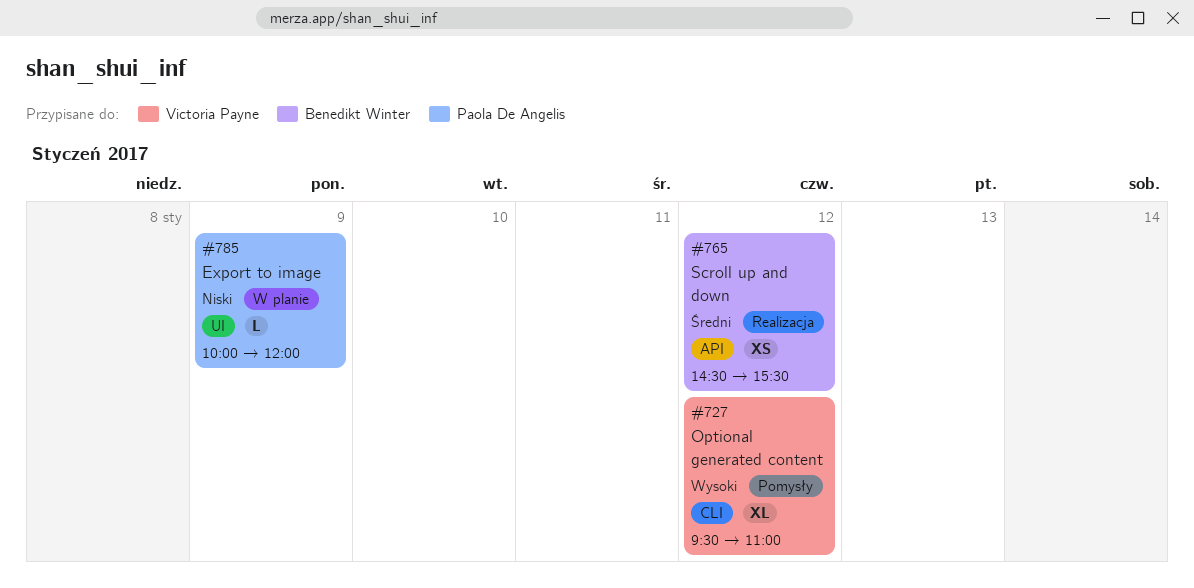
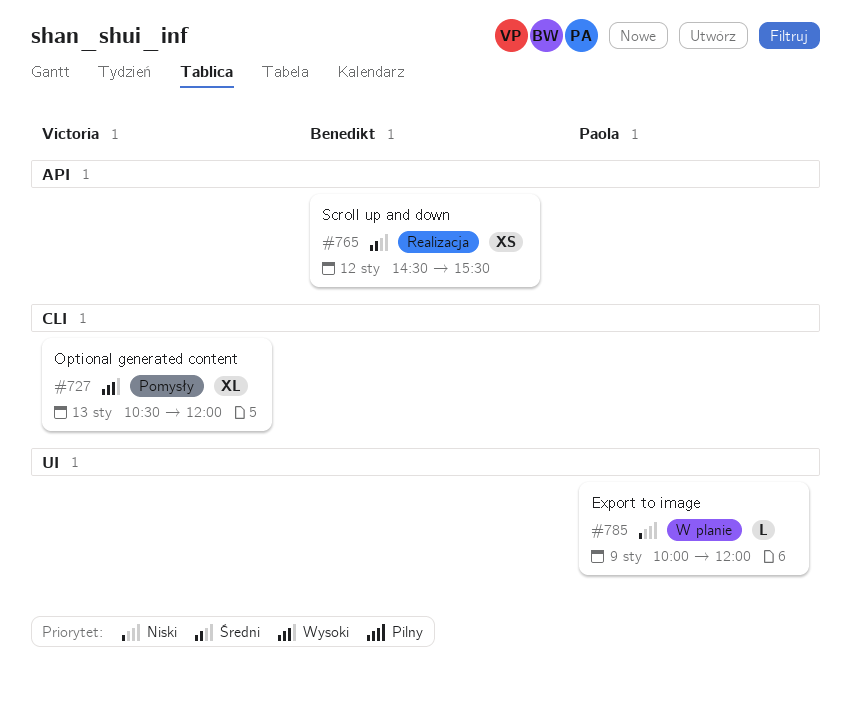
#727, day: Jan 12 -> Jan 13
#727, begins: 09:30 -> 10:30
#727, ends: 11:00 -> 12:00

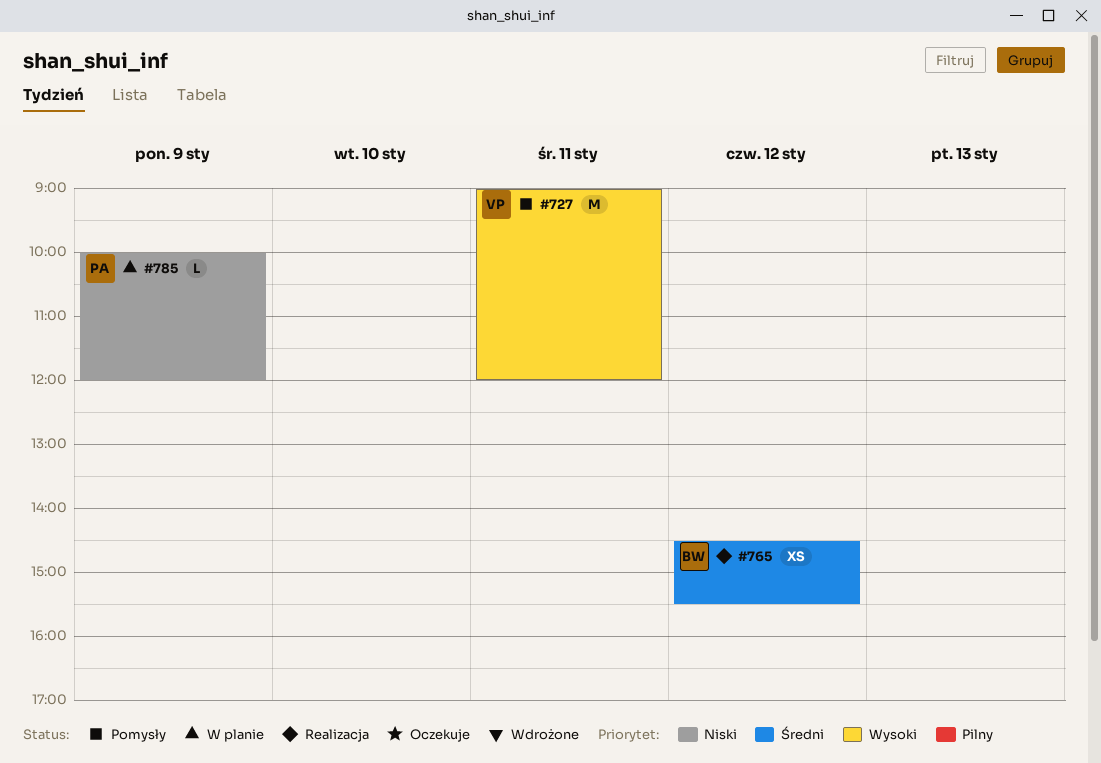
#727, estimate: XL -> M
#727, day: Jan 13 -> Jan 11
#727, begins: 10:30 -> 09:00

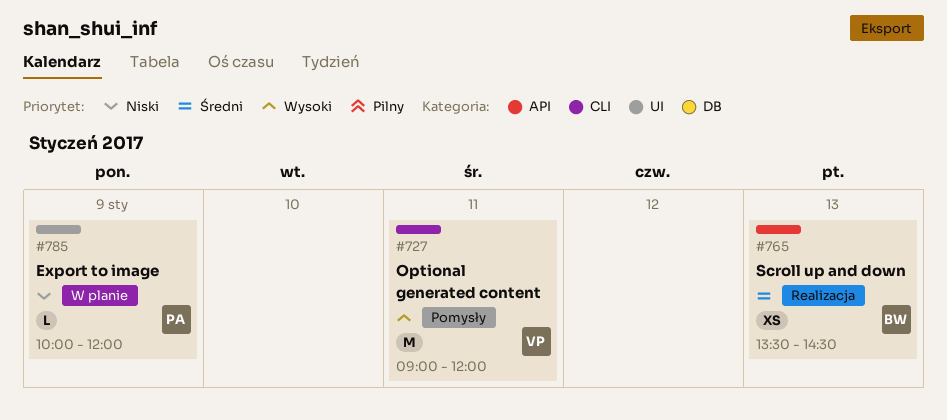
#765, day: Jan 12 -> Jan 13
#765, begins: 14:30 -> 13:30
#765, ends: 15:30 -> 14:30

